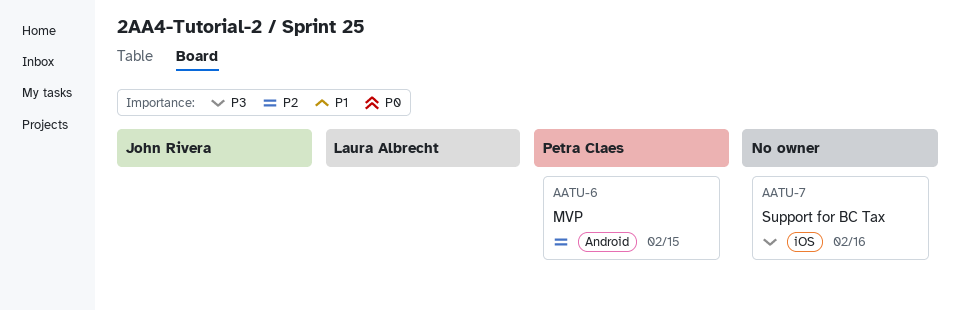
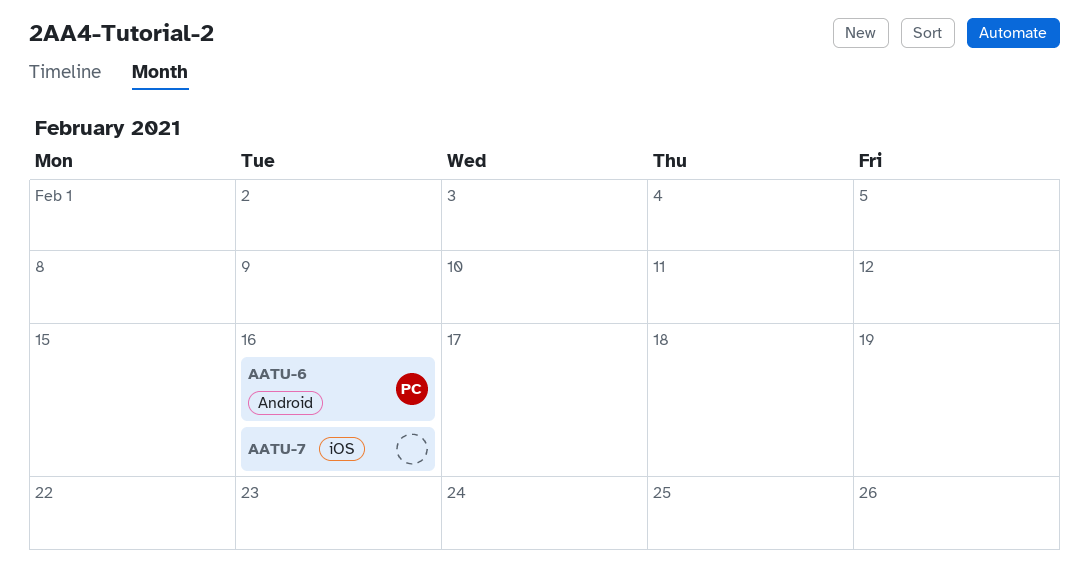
AATU-6, due: Feb 15 -> Feb 16

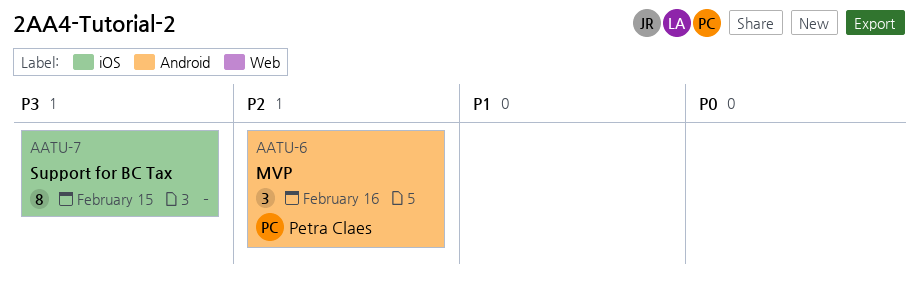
AATU-7, due: Feb 16 -> Feb 15

